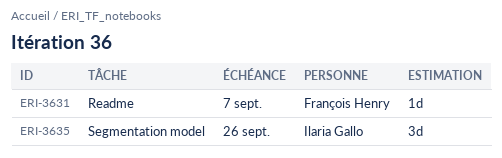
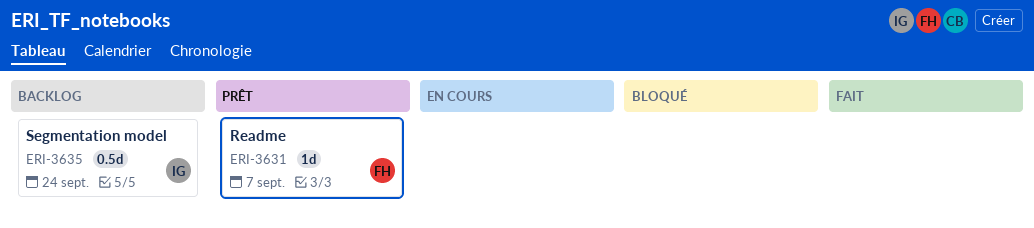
ERI-3635, estimate: 3d -> 0.5d
ERI-3635, due: Sep 26 -> Sep 24

